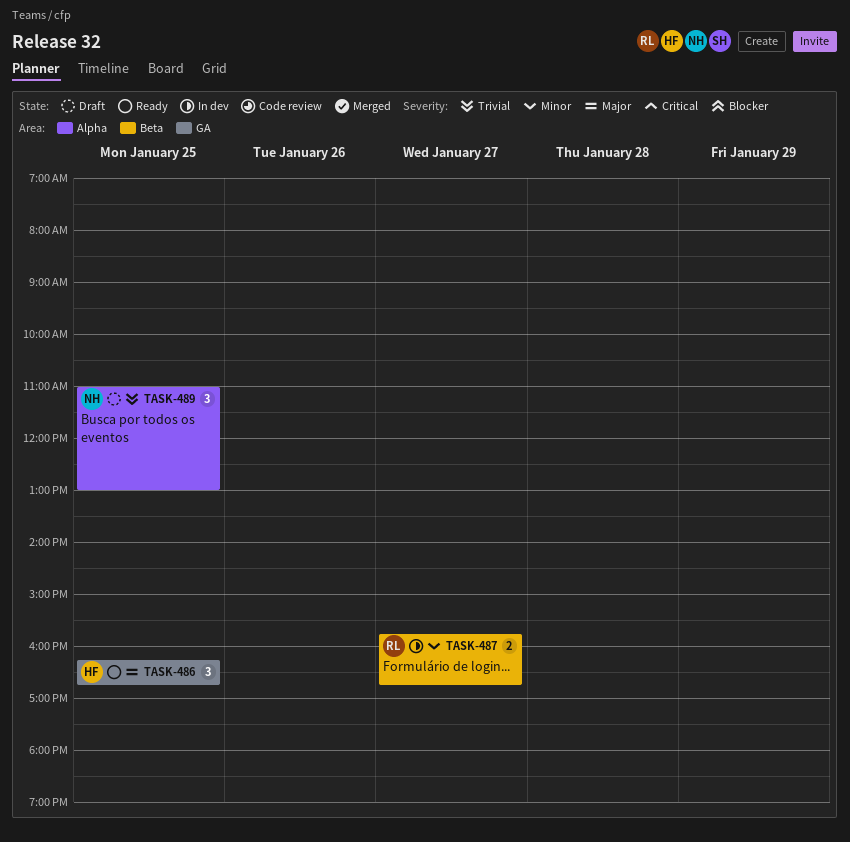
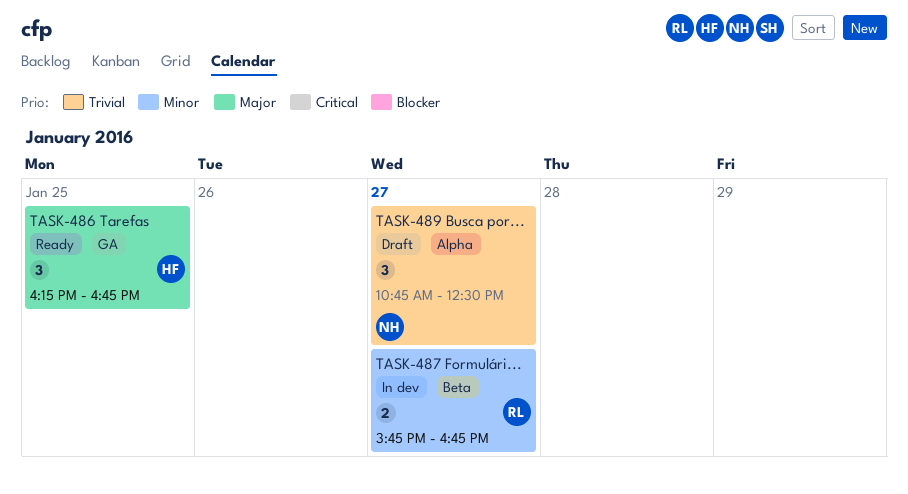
TASK-489, day: Jan 25 -> Jan 27
TASK-489, begins: 11:00 -> 10:45
TASK-489, ends: 13:00 -> 12:30

